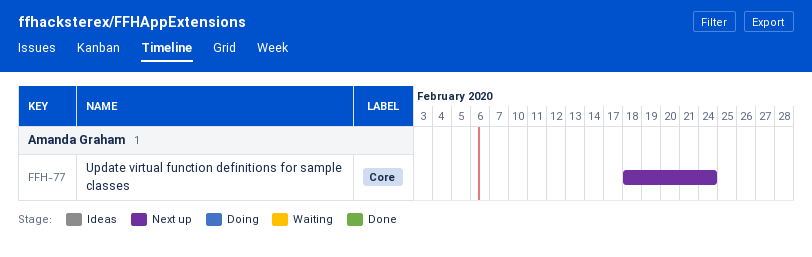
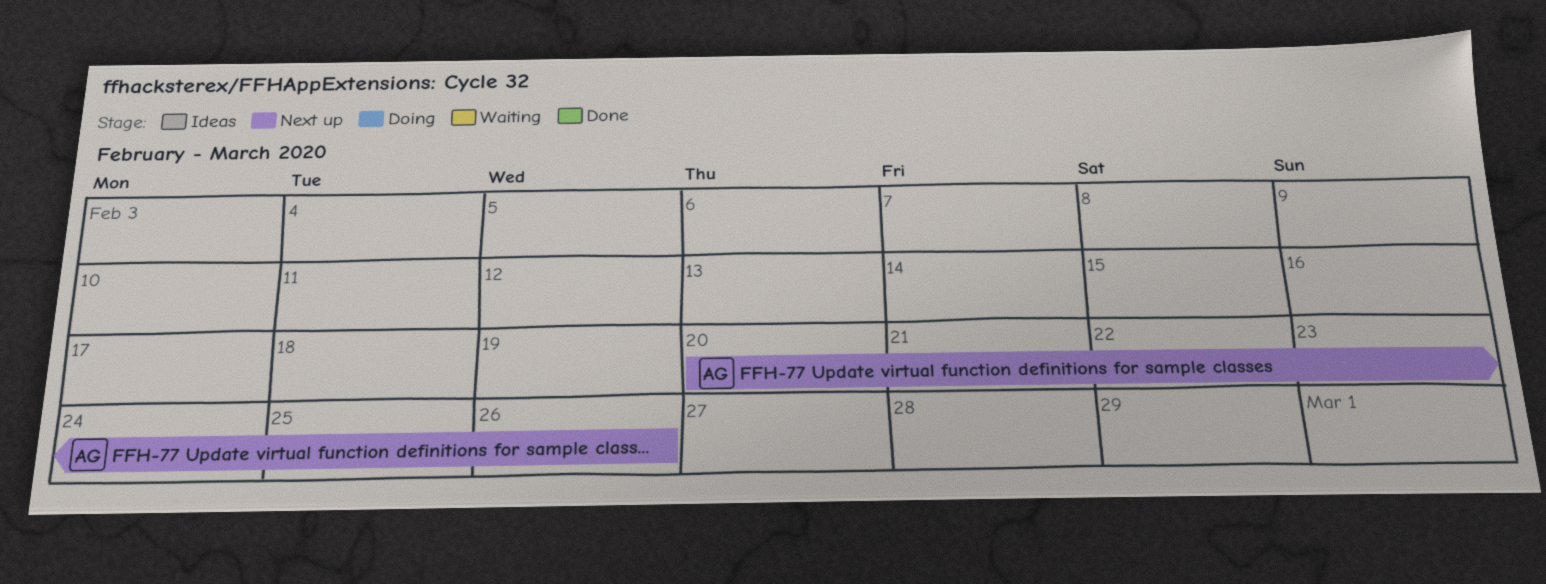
FFH-77, start: Feb 18 -> Feb 20
FFH-77, due: Feb 24 -> Feb 26

